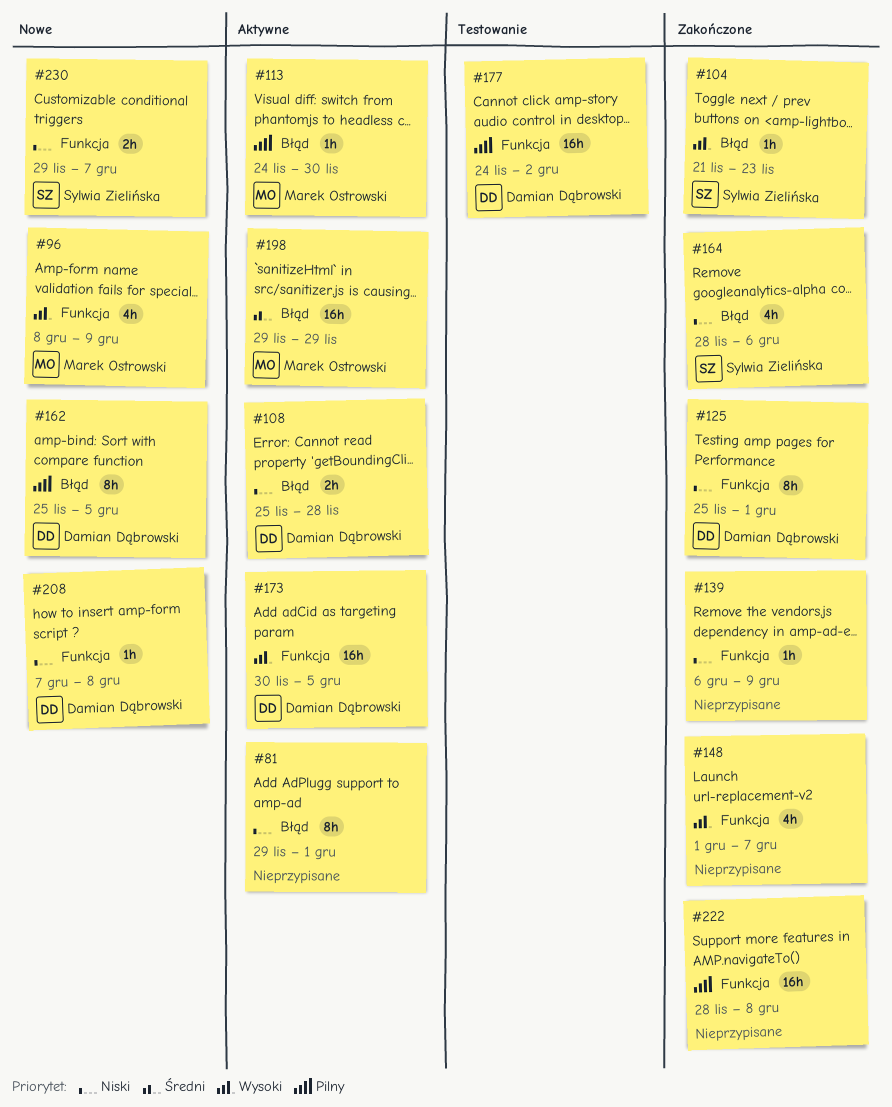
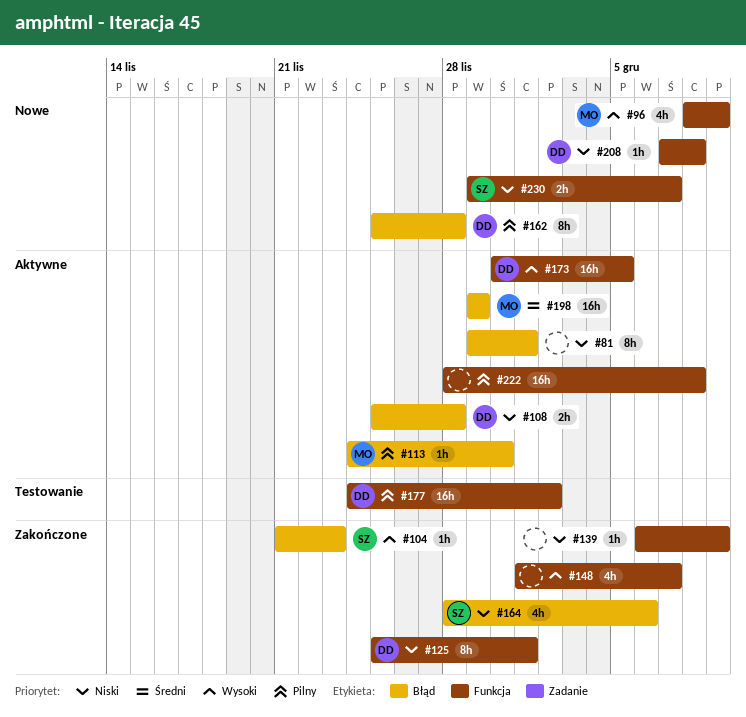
#162, due: Dec 5 -> Nov 28
#222, status: Zakończone -> Aktywne

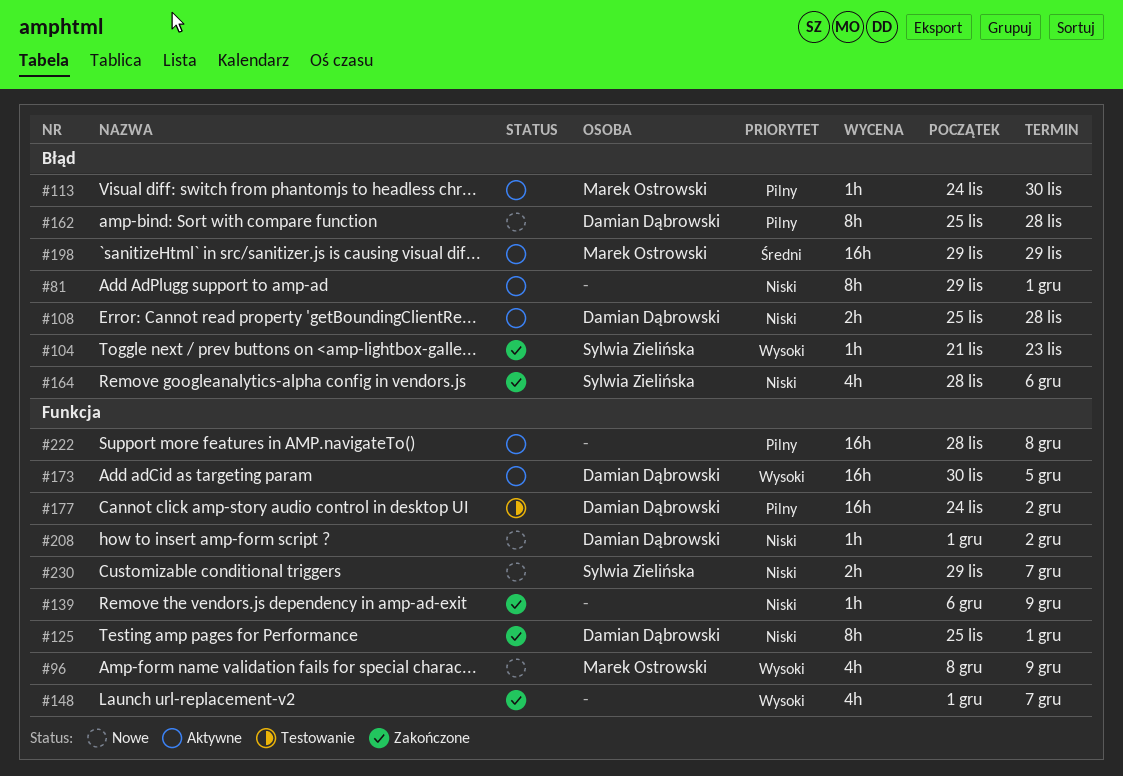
#208, start: Dec 7 -> Dec 1
#208, due: Dec 8 -> Dec 2

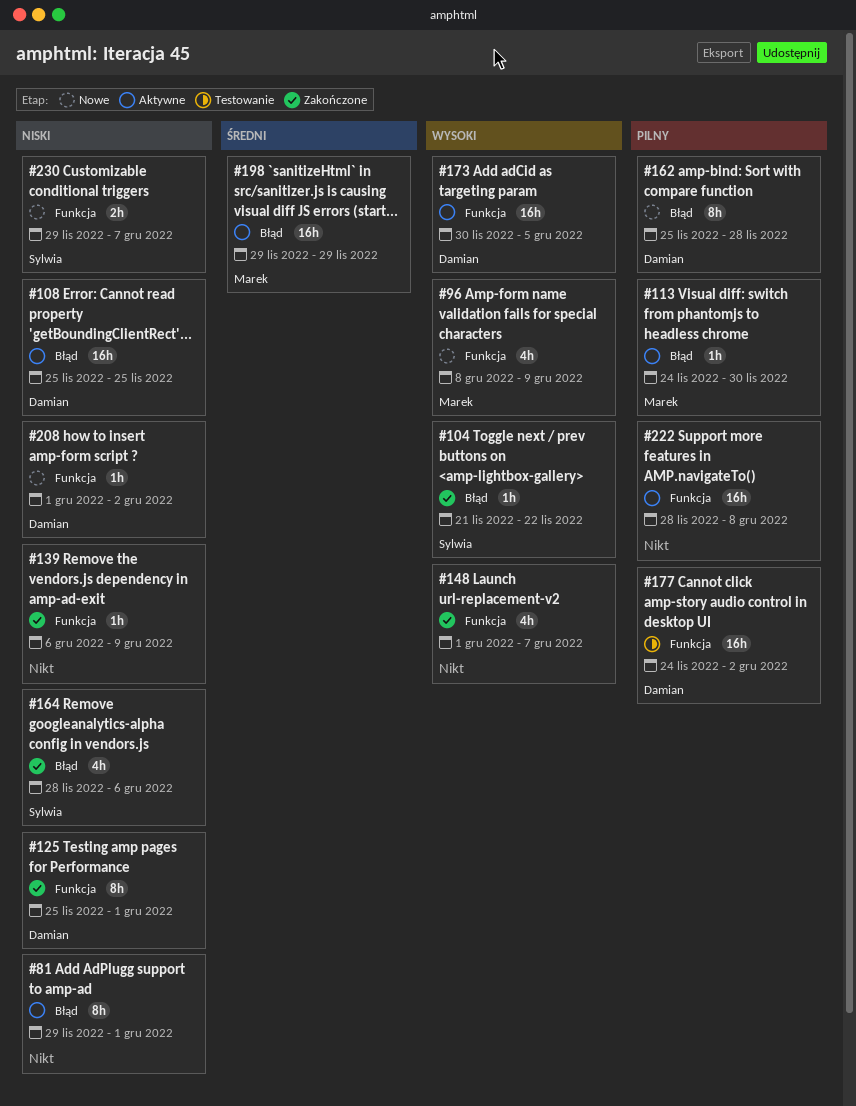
#104, due: Nov 23 -> Nov 22
#108, estimate: 2h -> 16h
#108, due: Nov 28 -> Nov 25

